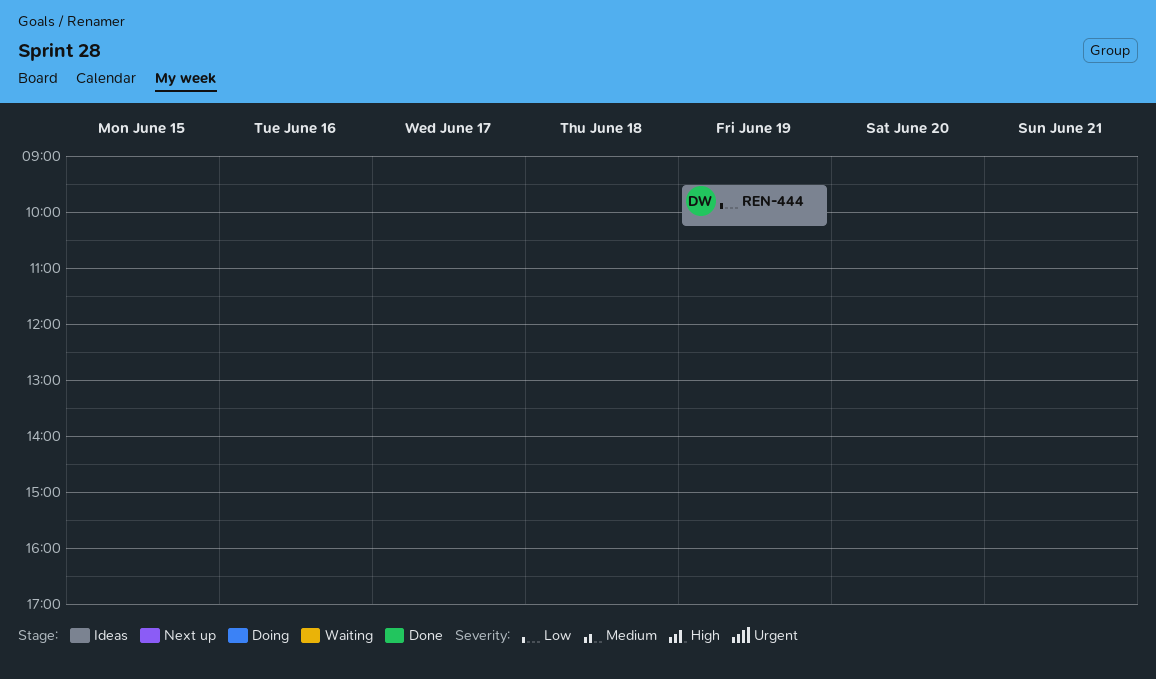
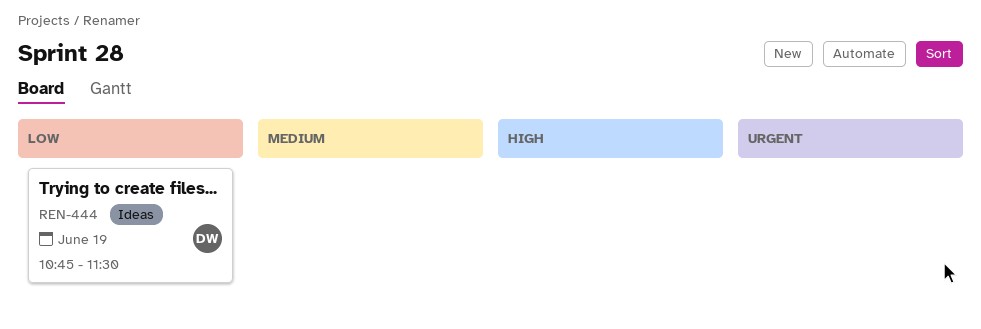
REN-444, begins: 09:30 -> 10:45
REN-444, ends: 10:15 -> 11:30

